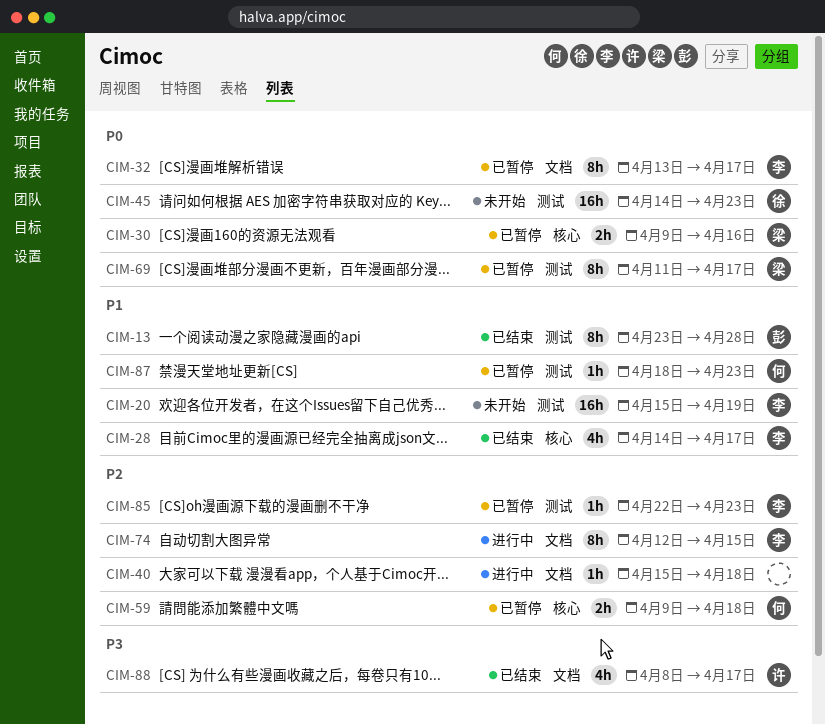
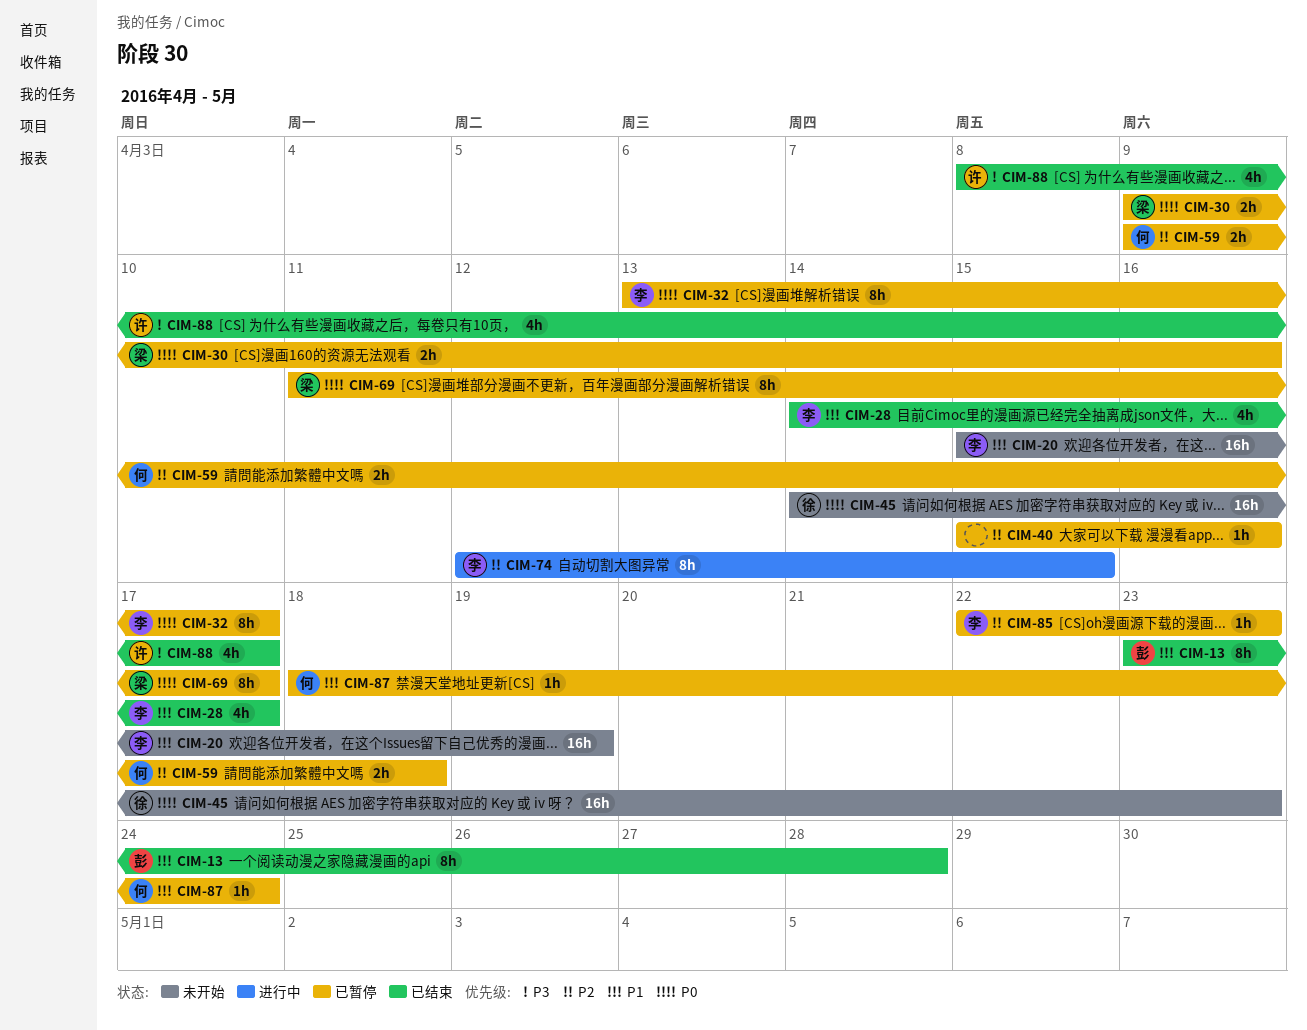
CIM-40, status: 进行中 -> 已暂停
CIM-40, due: Apr 18 -> Apr 16
CIM-87, due: Apr 23 -> Apr 24

